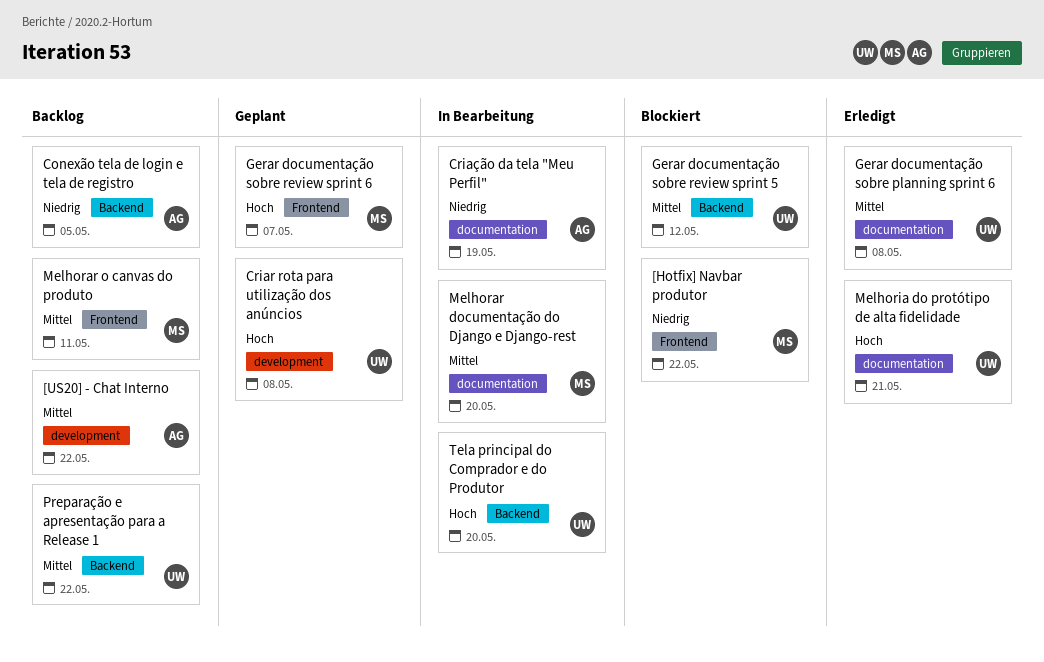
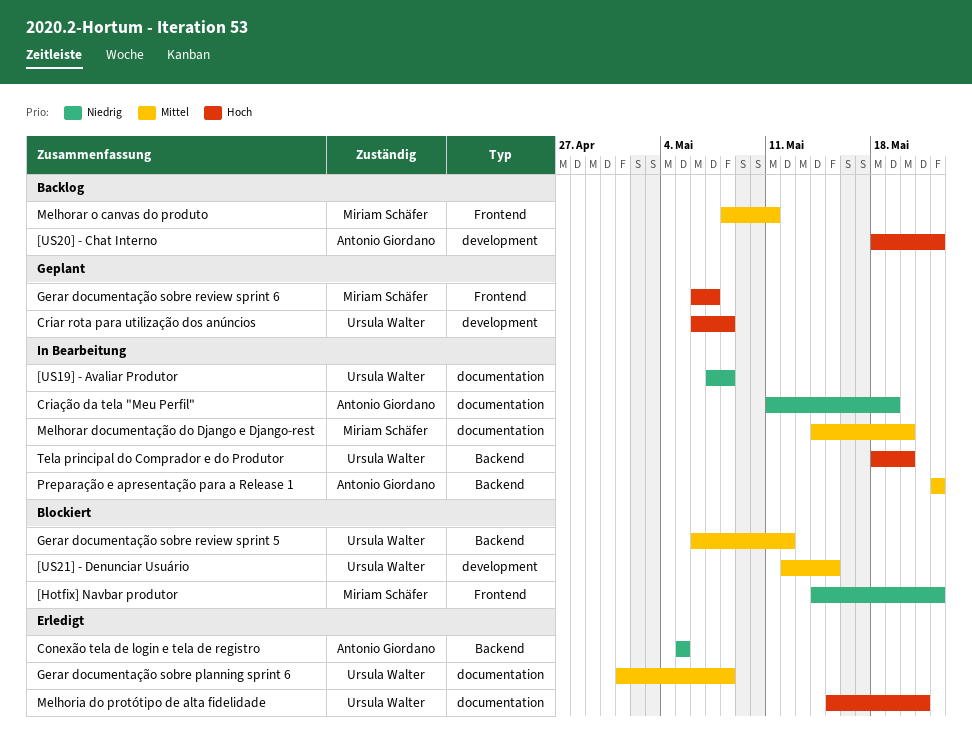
[US19] - Avaliar Produtor: none -> present
[US20] - Chat Interno, priority: Mittel -> Hoch
[US21] - Denunciar Usuário: none -> present
Conexão tela de login e tela de registro, status: Backlog -> Erledigt
Preparação e apresentação para a Release 1, status: Backlog -> In Bearbeitung
Preparação e apresentação para a Release 1, owner: Ursula Walter -> Antonio Giordano

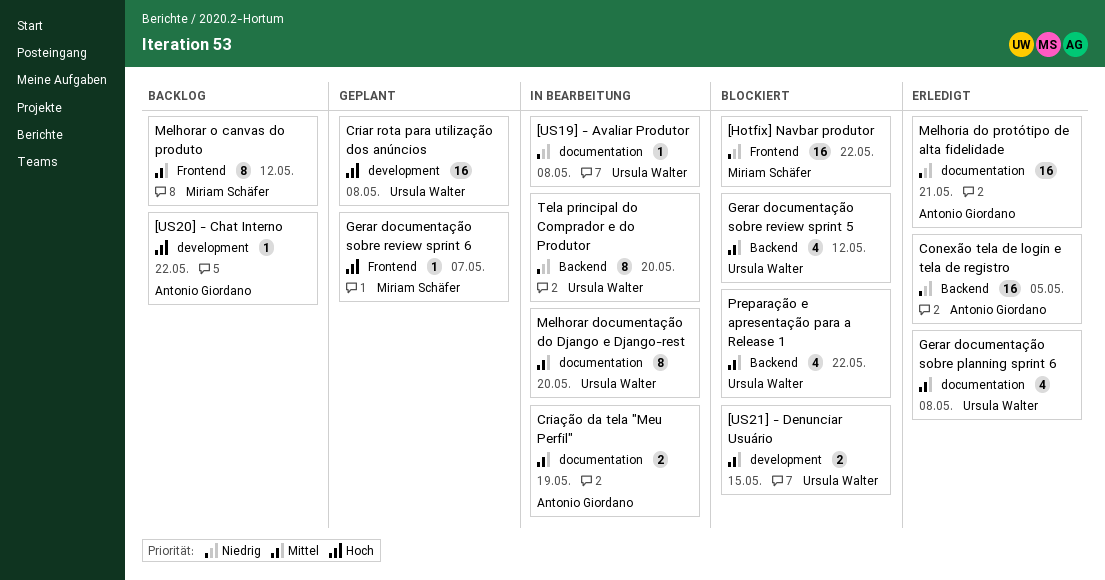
Criação da tela "Meu Perfil", priority: Niedrig -> Mittel
Melhorar documentação do Django e Django-rest, owner: Miriam Schäfer -> Ursula Walter
Melhorar o canvas do produto, due: May 11 -> May 12
Melhoria do protótipo de alta fidelidade, owner: Ursula Walter -> Antonio Giordano
Melhoria do protótipo de alta fidelidade, priority: Hoch -> Niedrig
Preparação e apresentação para a Release 1, status: In Bearbeitung -> Blockiert
Preparação e apresentação para a Release 1, owner: Antonio Giordano -> Ursula Walter
Tela principal do Comprador e do Produtor, priority: Hoch -> Niedrig

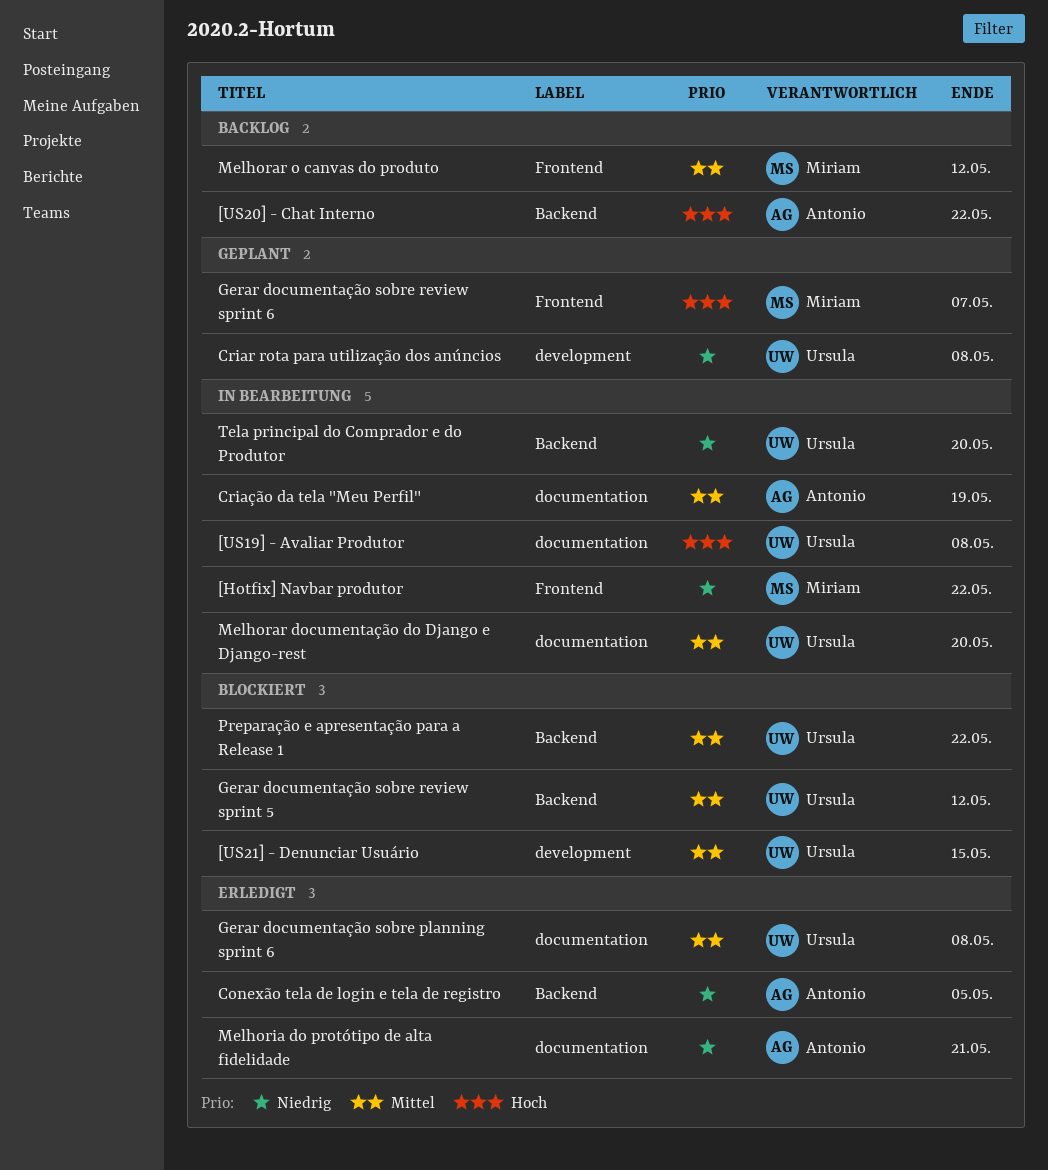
[Hotfix] Navbar produtor, status: Blockiert -> In Bearbeitung
[US19] - Avaliar Produtor, priority: Niedrig -> Hoch
[US20] - Chat Interno, label: development -> Backend
Criar rota para utilização dos anúncios, priority: Hoch -> Niedrig

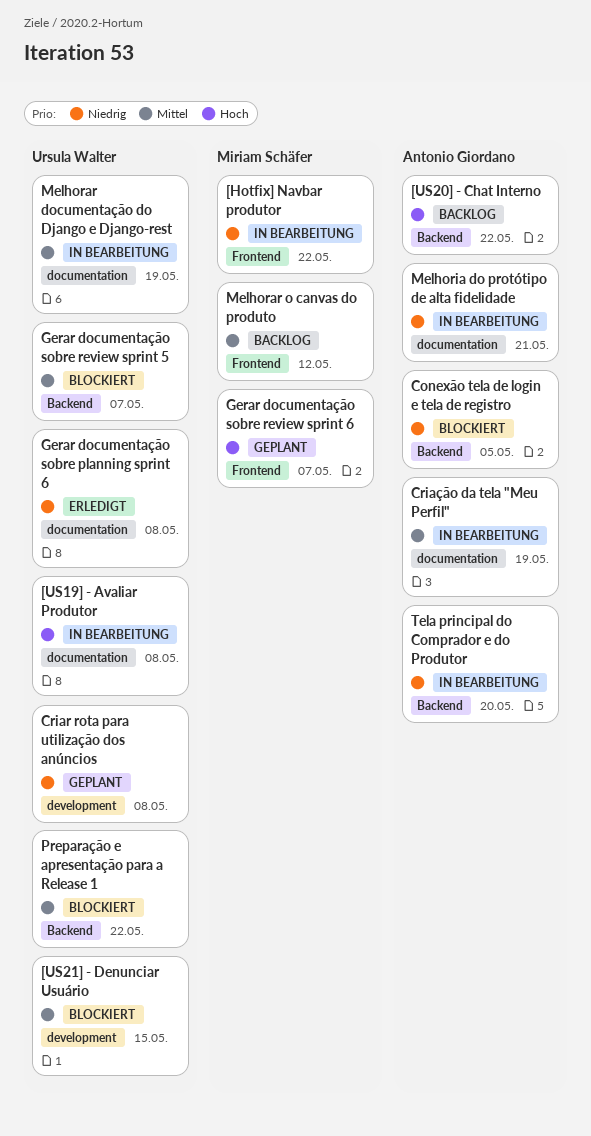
Conexão tela de login e tela de registro, status: Erledigt -> Blockiert
Gerar documentação sobre planning sprint 6, priority: Mittel -> Niedrig
Gerar documentação sobre review sprint 5, due: May 12 -> May 7
Melhorar documentação do Django e Django-rest, due: May 20 -> May 19
Melhoria do protótipo de alta fidelidade, status: Erledigt -> In Bearbeitung
Tela principal do Comprador e do Produtor, owner: Ursula Walter -> Antonio Giordano

